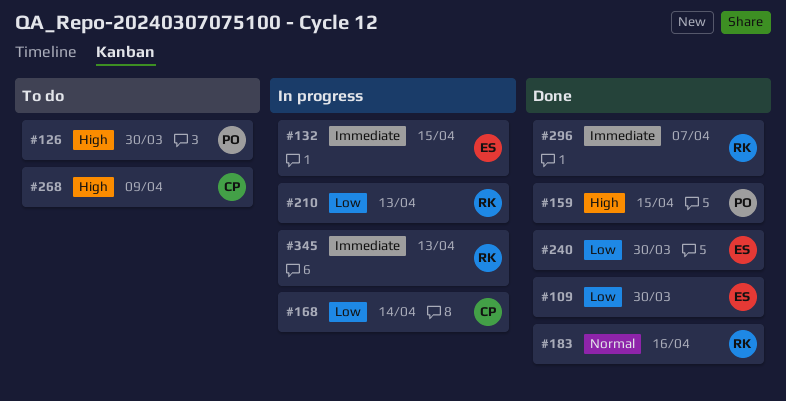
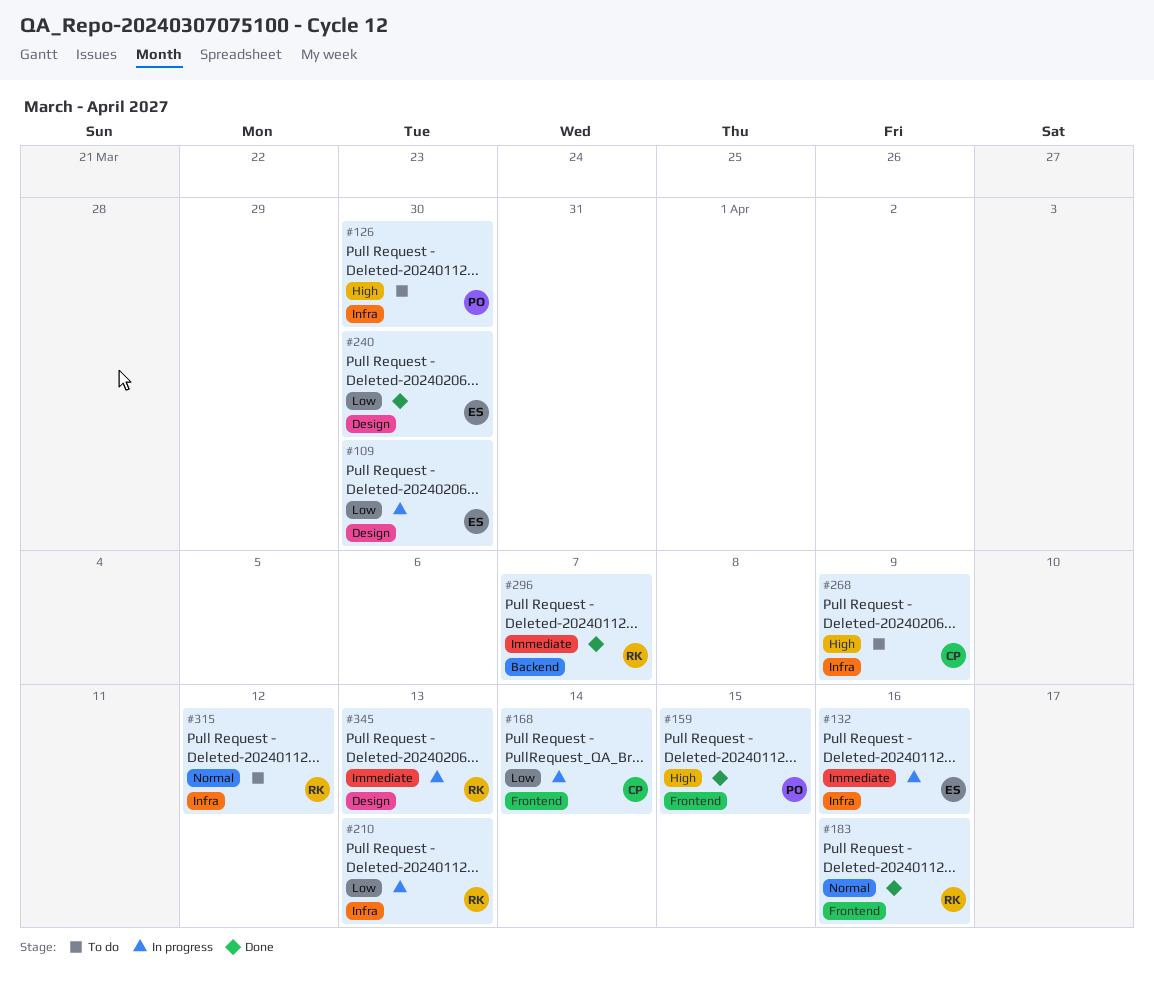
#109, status: Done -> In progress
#132, due: Apr 15 -> Apr 16
#315: none -> present

